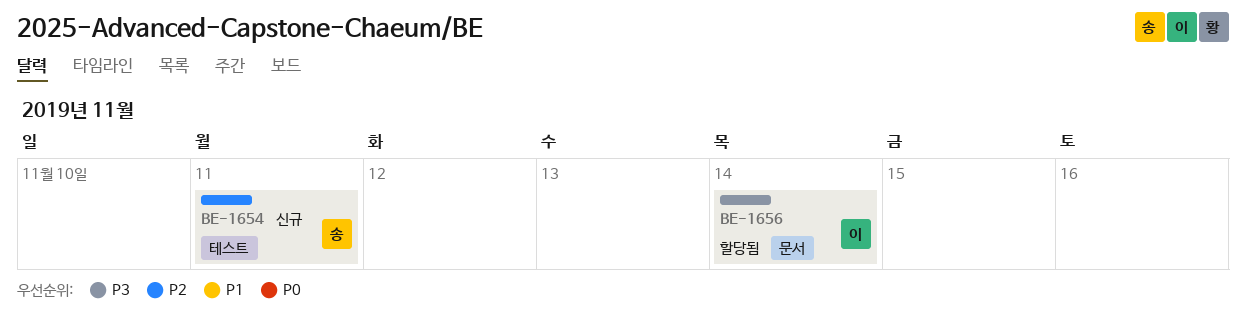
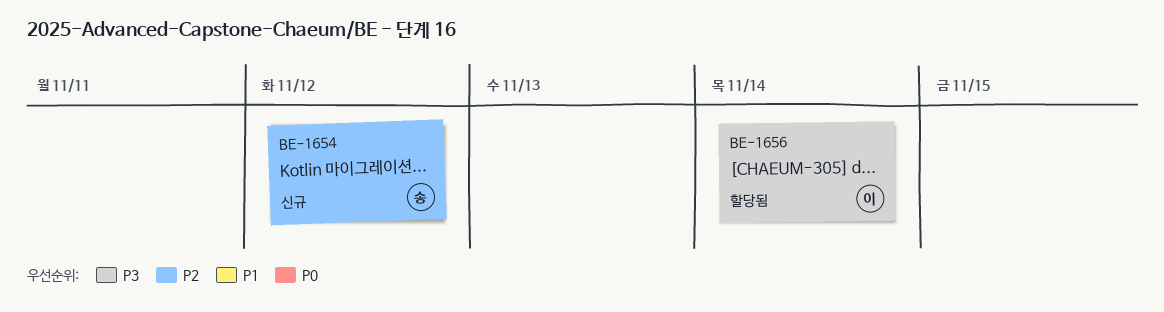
BE-1654, due: Nov 11 -> Nov 12

